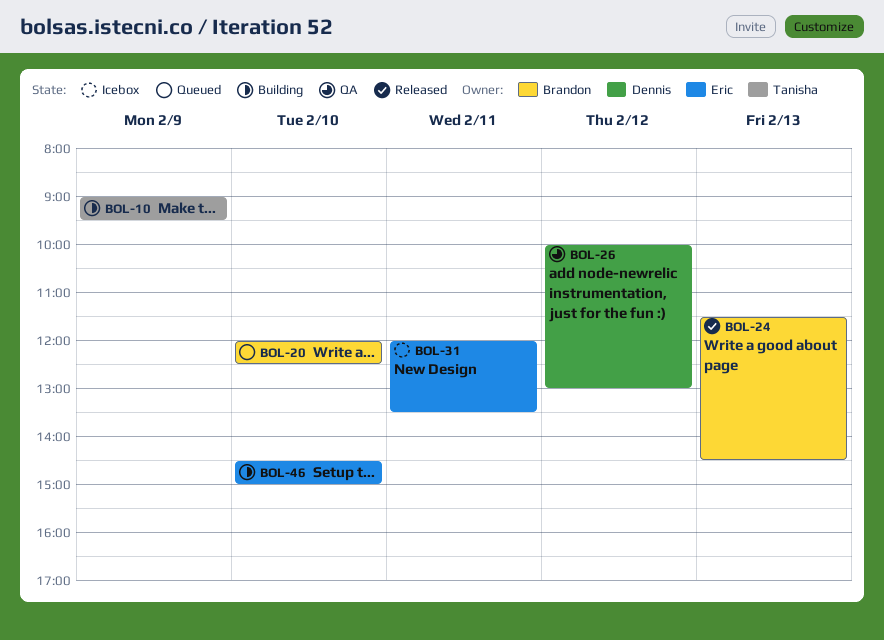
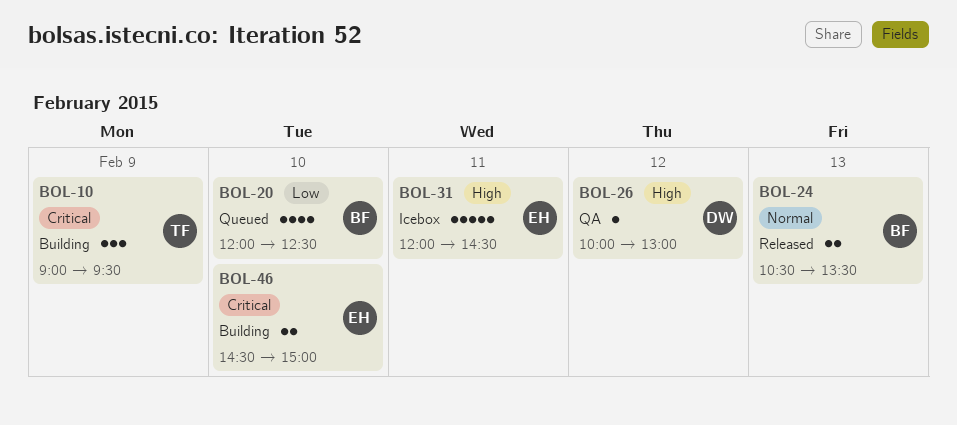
BOL-24, begins: 11:30 -> 10:30
BOL-24, ends: 14:30 -> 13:30
BOL-31, ends: 13:30 -> 14:30

